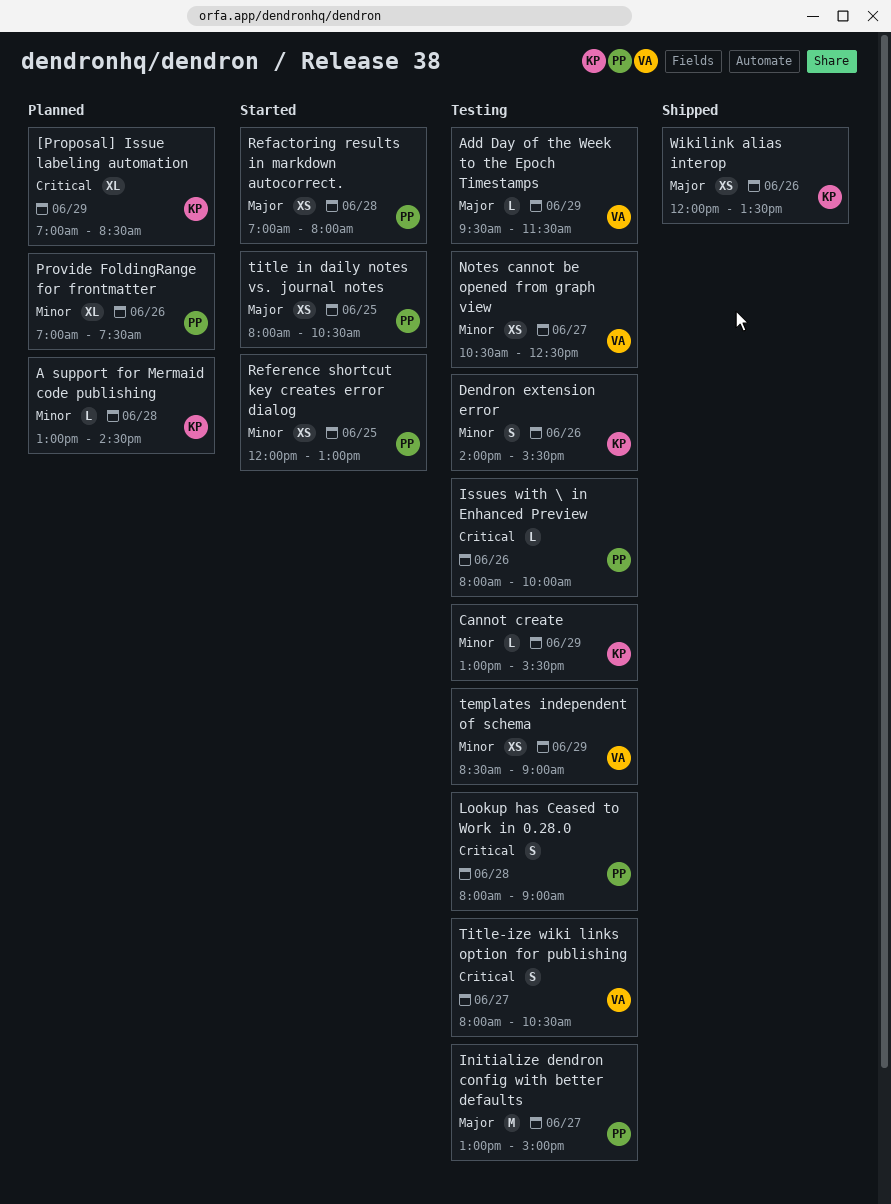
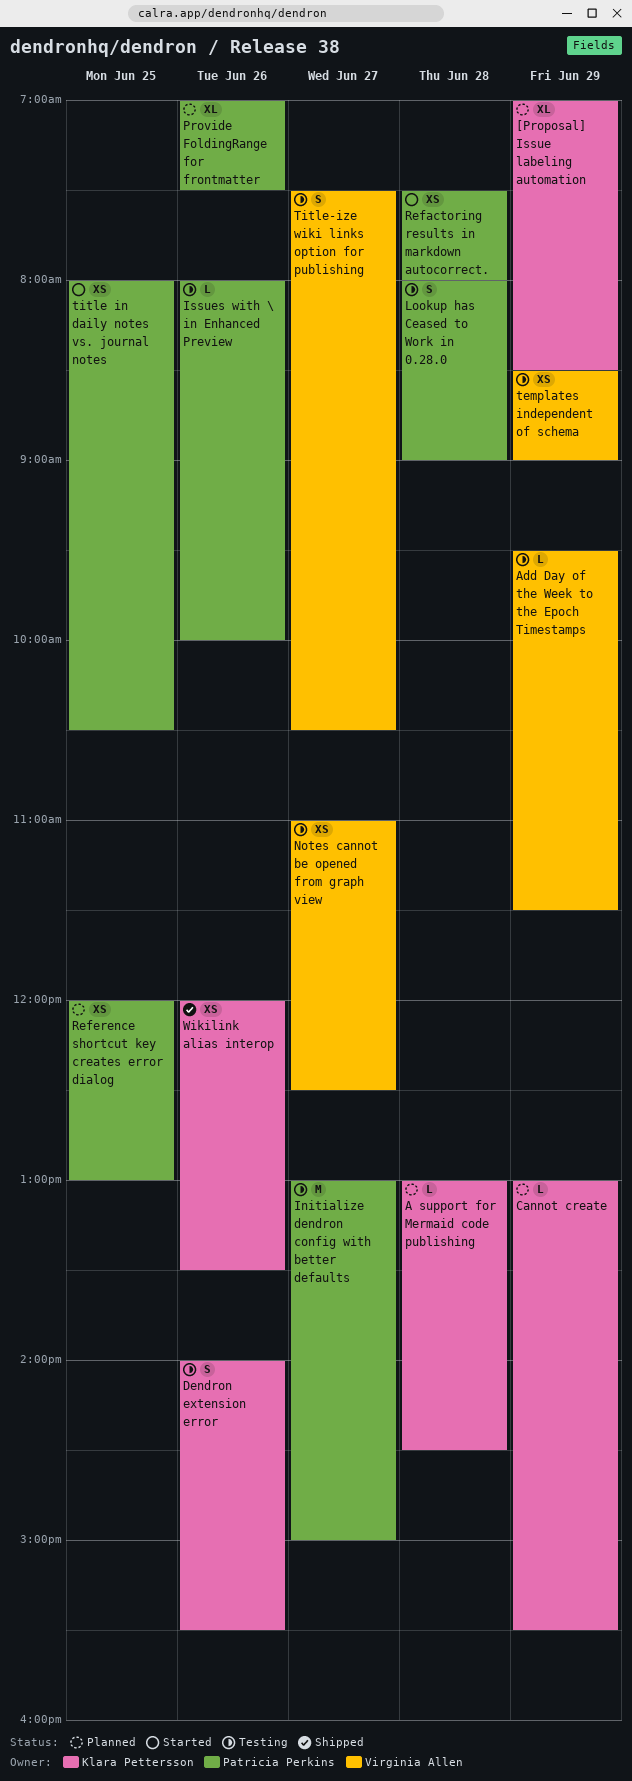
Cannot create, status: Testing -> Planned
Notes cannot be opened from graph view, begins: 10:30 -> 11:00
Refactoring results in markdown autocorrect., begins: 07:00 -> 07:30
Reference shortcut key creates error dialog, status: Started -> Planned
Title-ize wiki links option for publishing, begins: 08:00 -> 07:30

